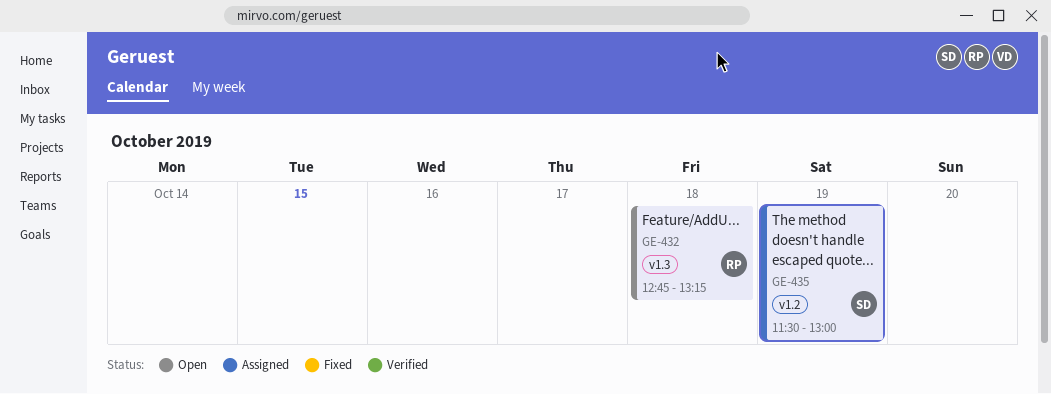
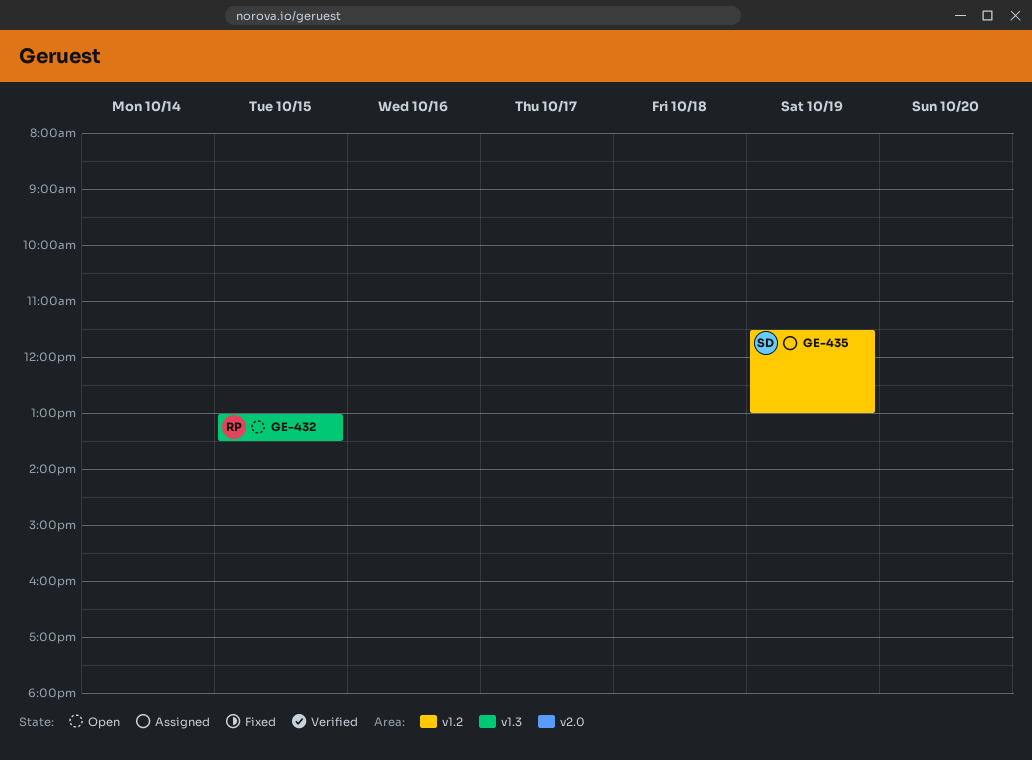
GE-432, day: Oct 18 -> Oct 15
GE-432, begins: 12:45 -> 13:00
GE-432, ends: 13:15 -> 13:30

